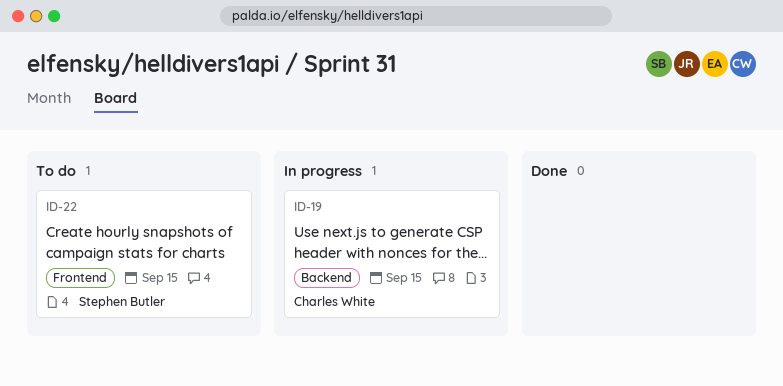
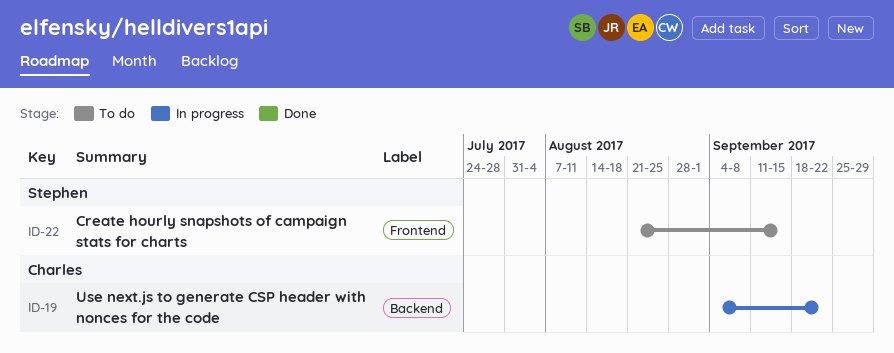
ID-19, due: Sep 15 -> Sep 22

